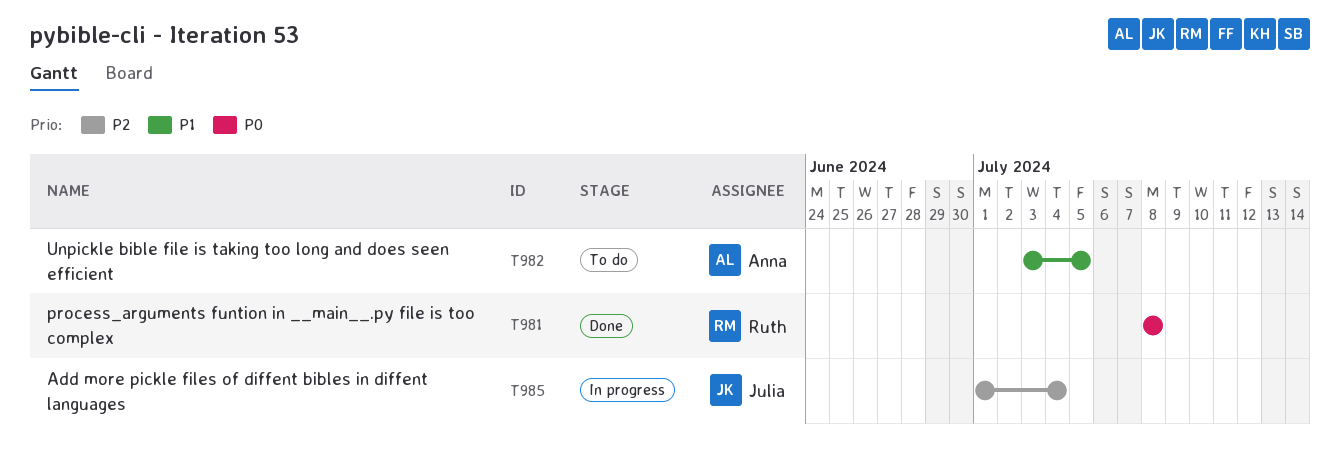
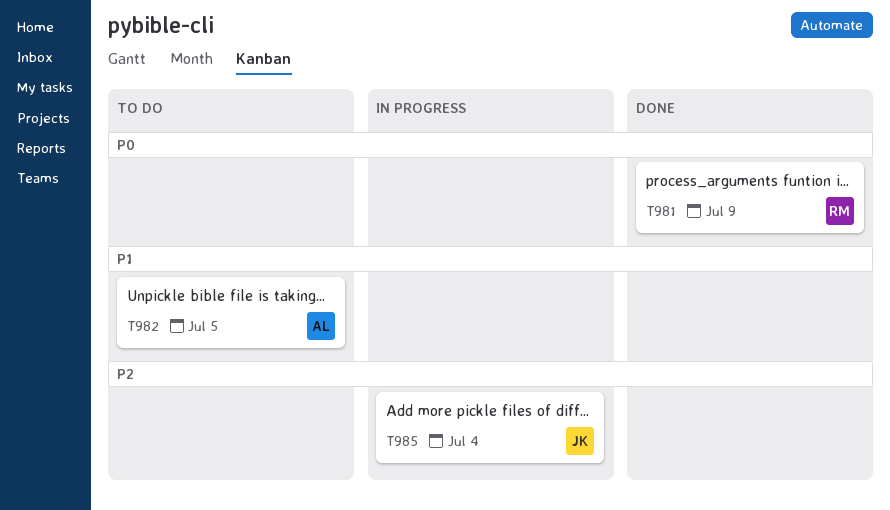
T981, due: Jul 8 -> Jul 9

